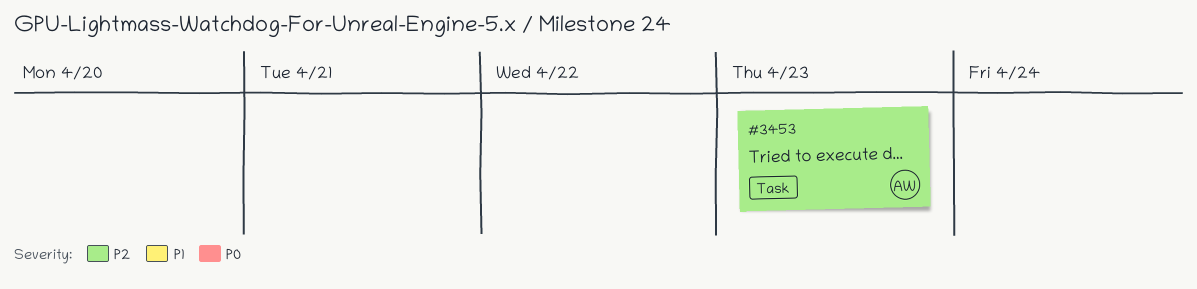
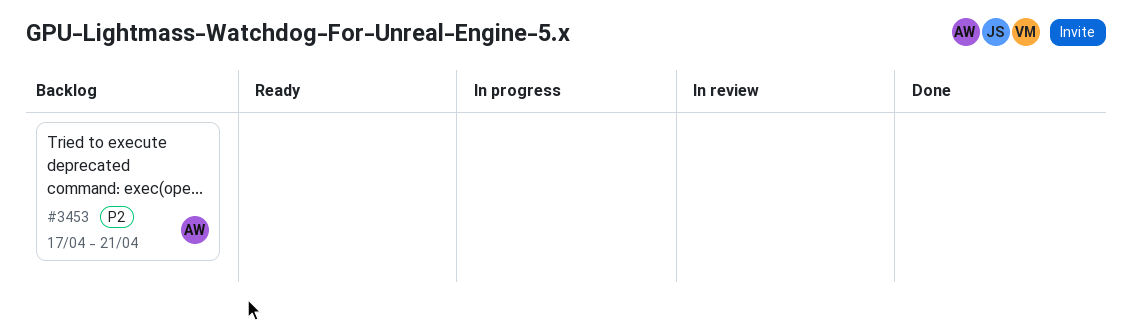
#3453, due: Apr 23 -> Apr 21

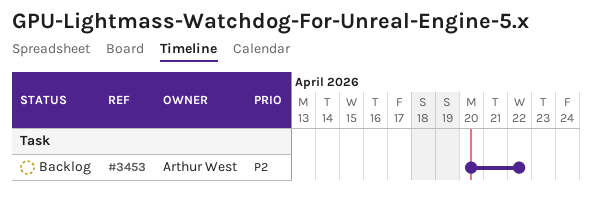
#3453, start: Apr 17 -> Apr 20
#3453, due: Apr 21 -> Apr 22

